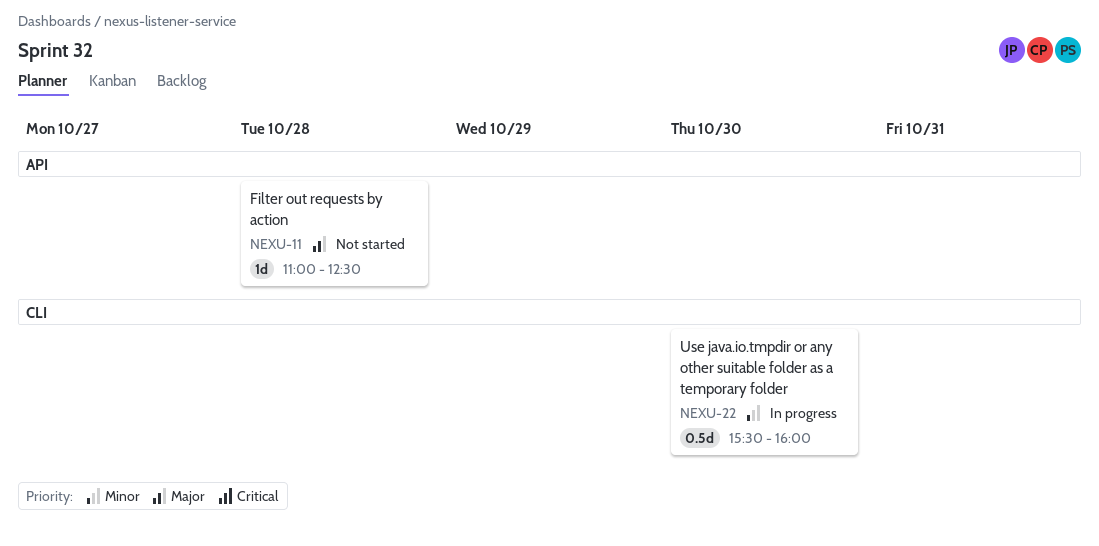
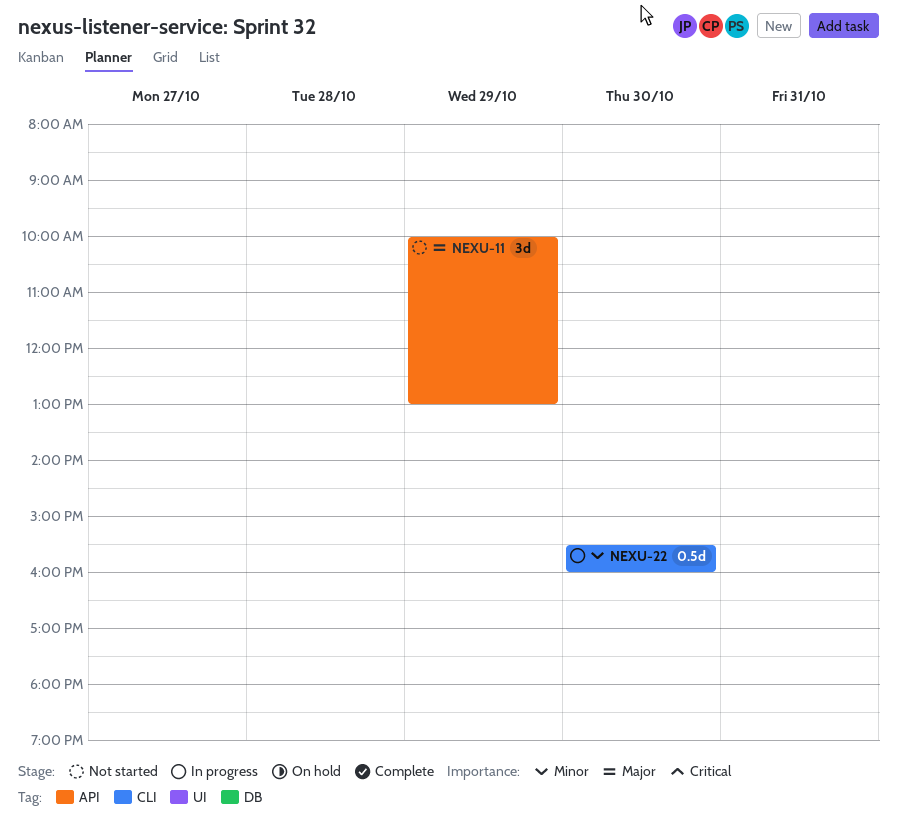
NEXU-11, estimate: 1d -> 3d
NEXU-11, day: Oct 28 -> Oct 29
NEXU-11, begins: 11:00 -> 10:00
NEXU-11, ends: 12:30 -> 13:00

